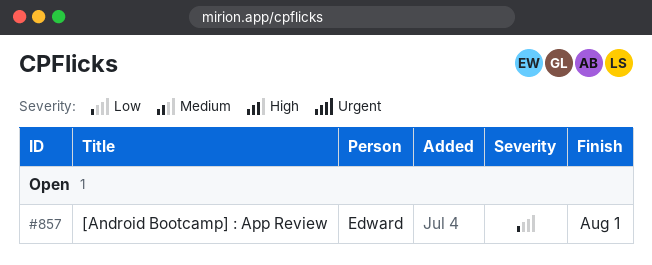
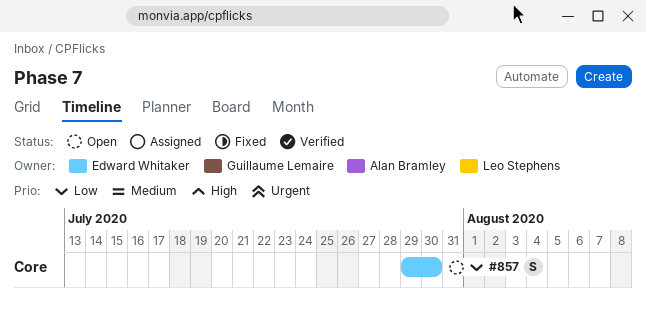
#857, due: Aug 1 -> Jul 30

